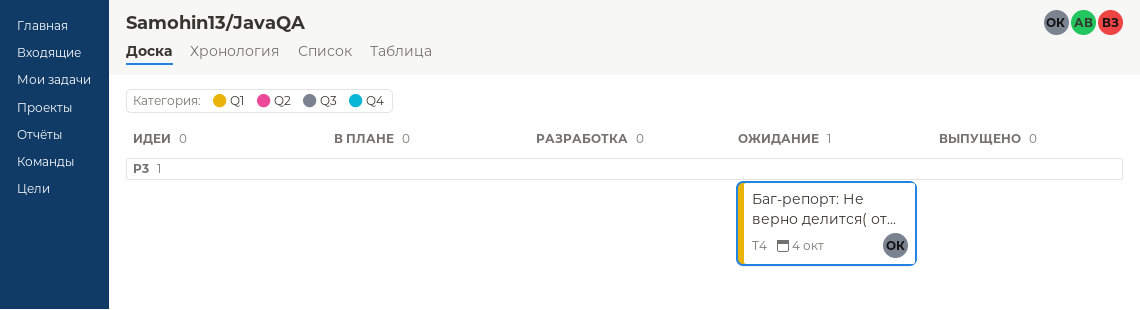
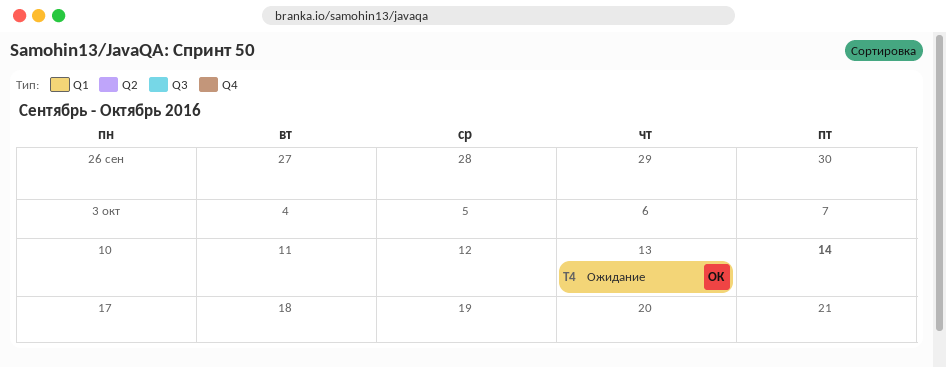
T4, due: Oct 4 -> Oct 13

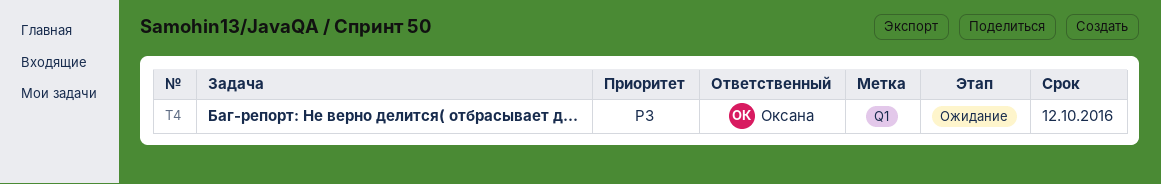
T4, due: Oct 13 -> Oct 12

